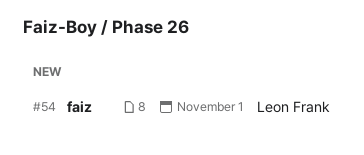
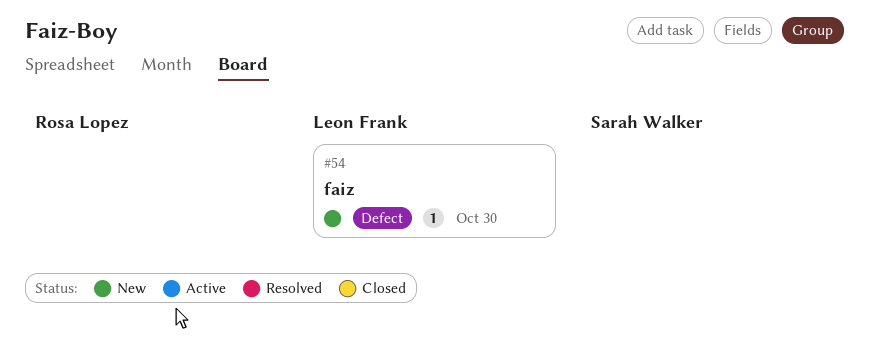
#54, due: Nov 1 -> Oct 30

